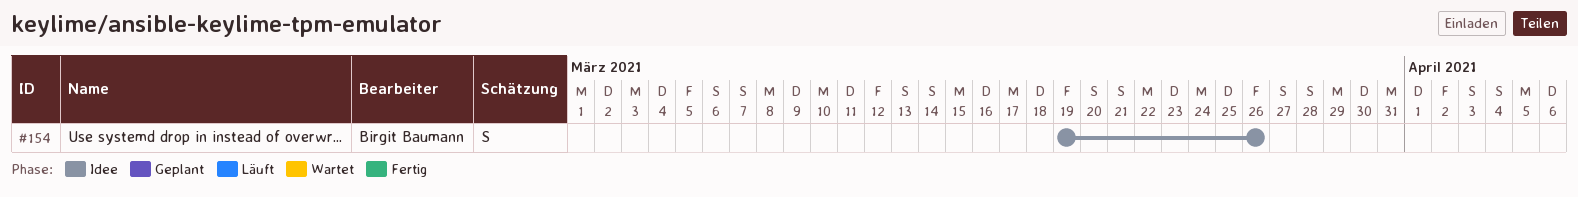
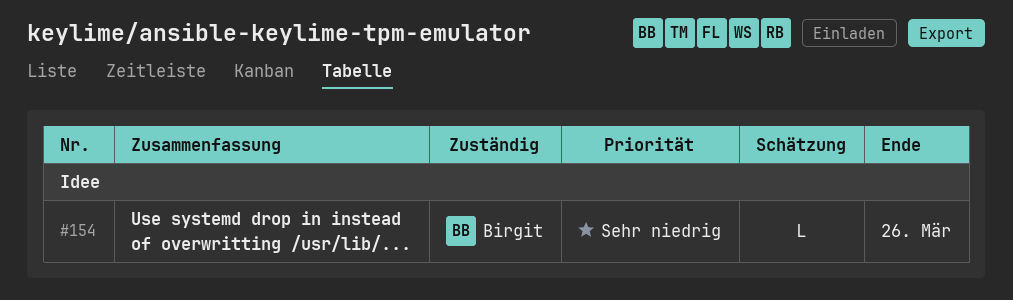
#154, estimate: S -> L

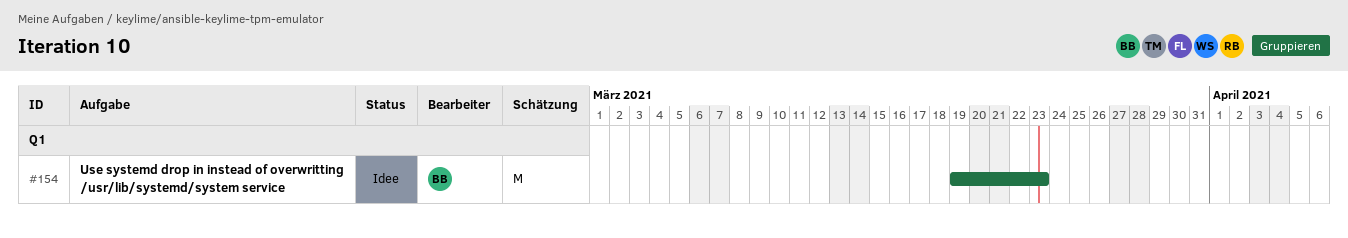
#154, estimate: L -> M
#154, due: Mar 26 -> Mar 23

